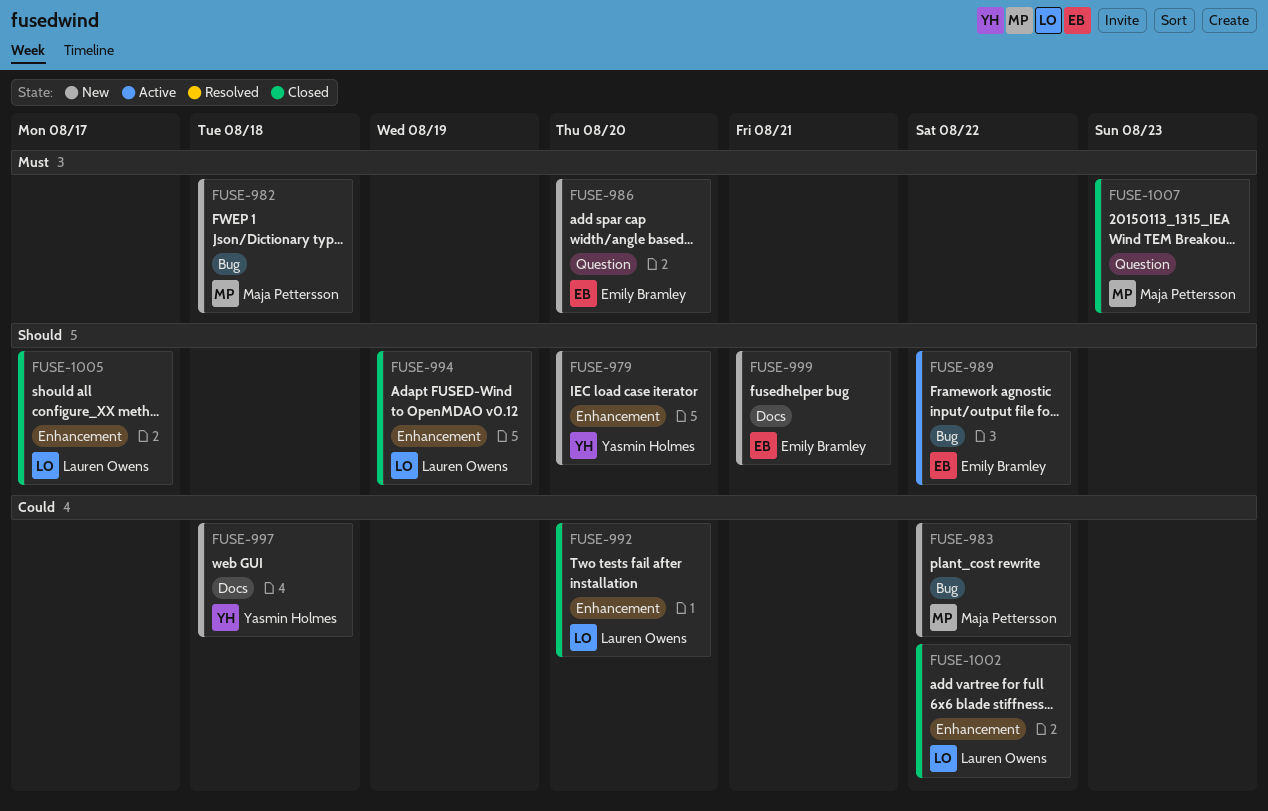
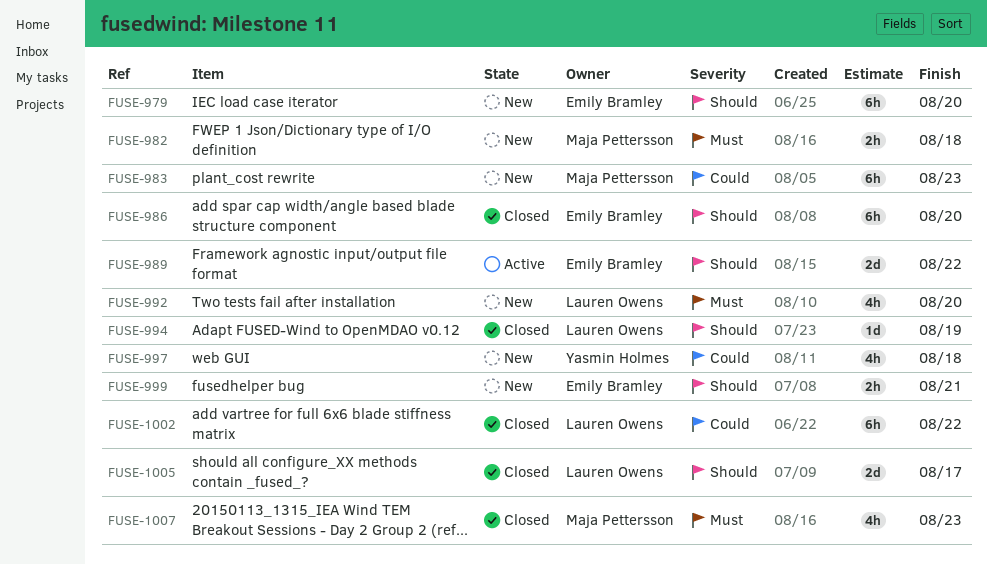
FUSE-979, owner: Yasmin Holmes -> Emily Bramley
FUSE-983, due: Aug 22 -> Aug 23
FUSE-986, status: New -> Closed
FUSE-986, priority: Must -> Should
FUSE-992, status: Closed -> New
FUSE-992, priority: Could -> Must

